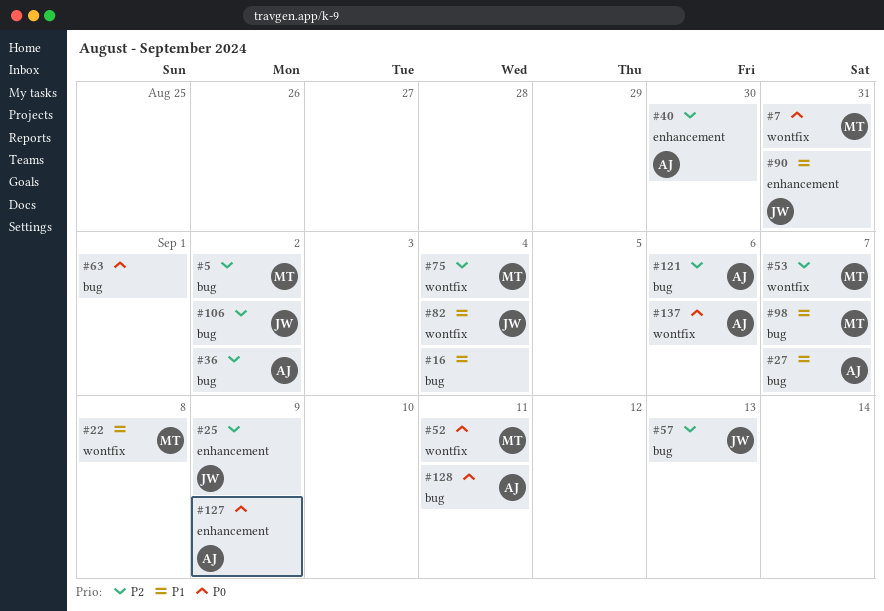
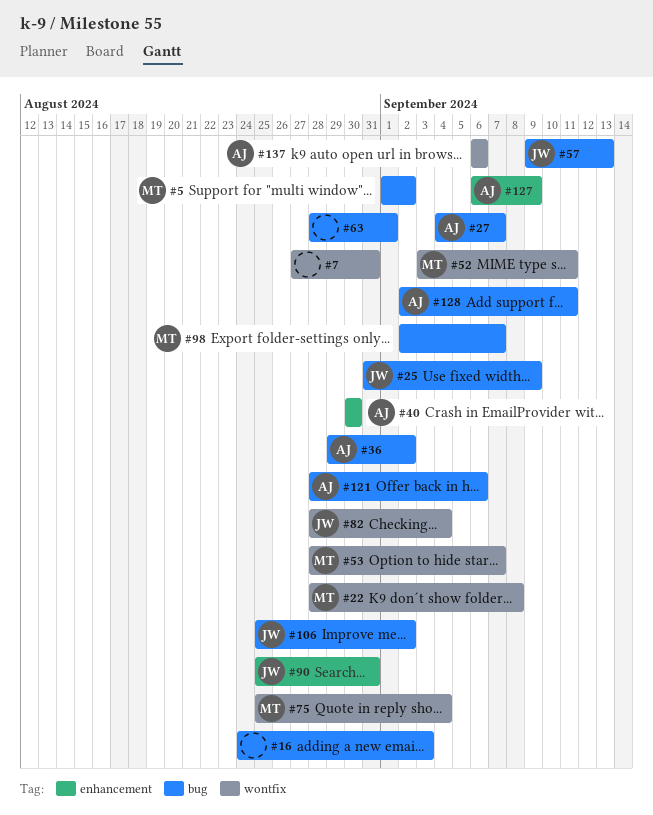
#7, owner: MT -> none
#16, due: Sep 4 -> Sep 3
#25, label: enhancement -> bug

